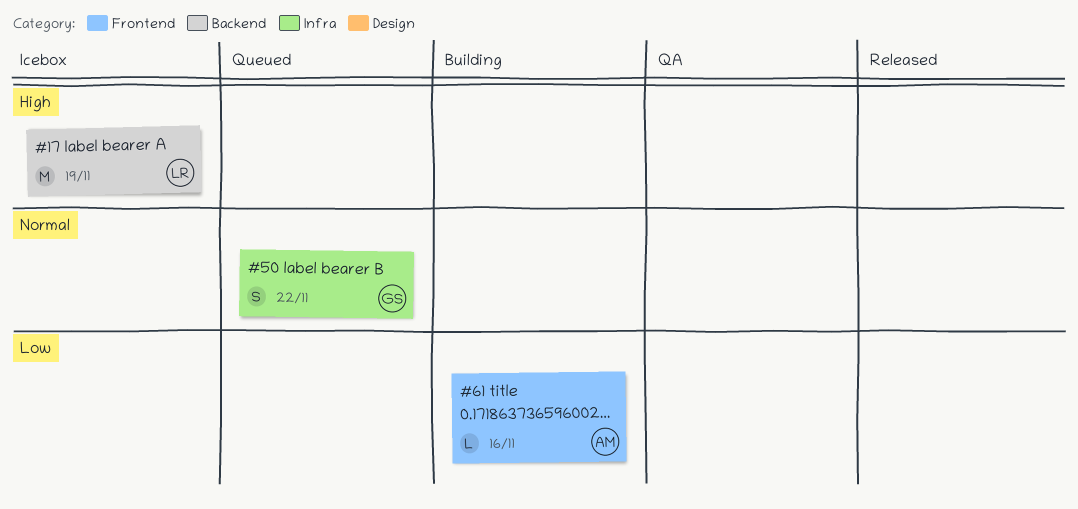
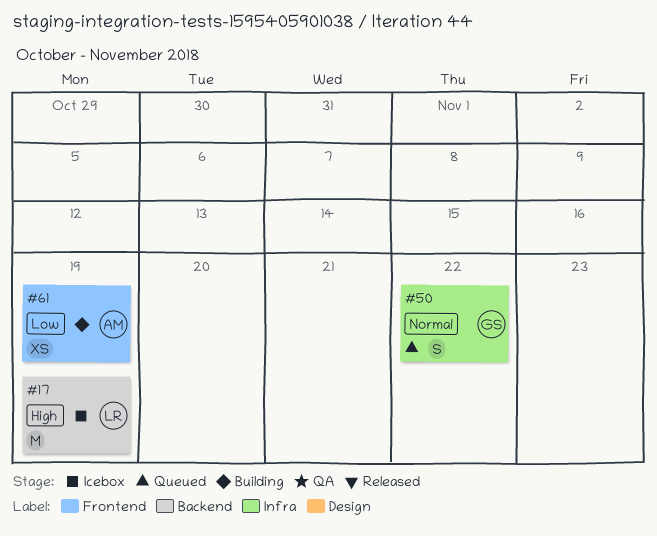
#61, estimate: L -> XS
#61, due: Nov 16 -> Nov 19

